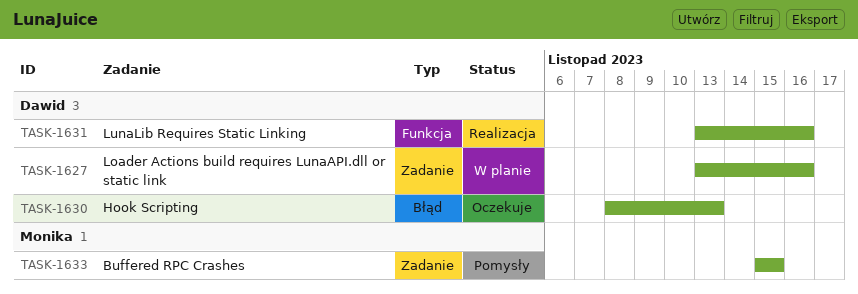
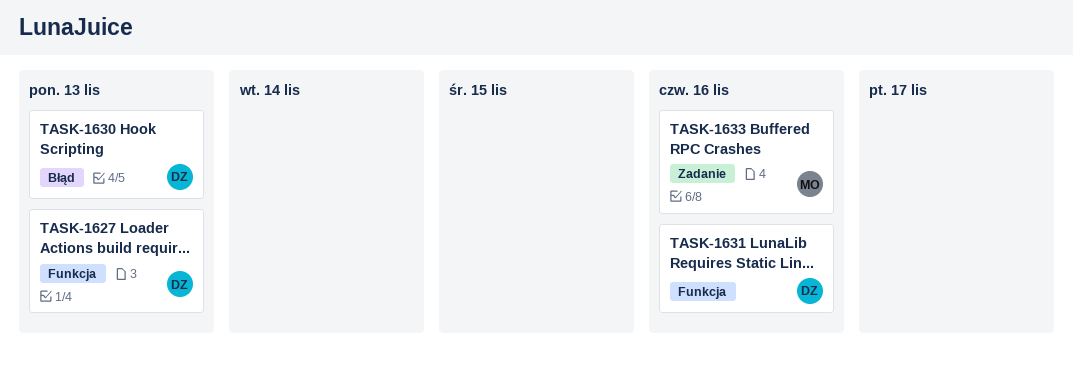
TASK-1627, label: Zadanie -> Funkcja
TASK-1627, due: Nov 16 -> Nov 13
TASK-1633, due: Nov 15 -> Nov 16

